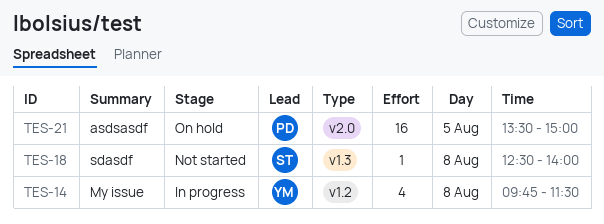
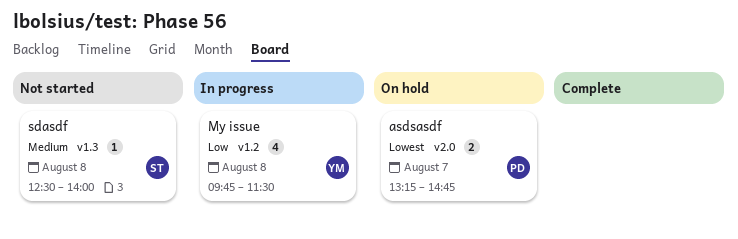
asdsasdf, estimate: 16 -> 2
asdsasdf, day: Aug 5 -> Aug 7
asdsasdf, begins: 13:30 -> 13:15
asdsasdf, ends: 15:00 -> 14:45

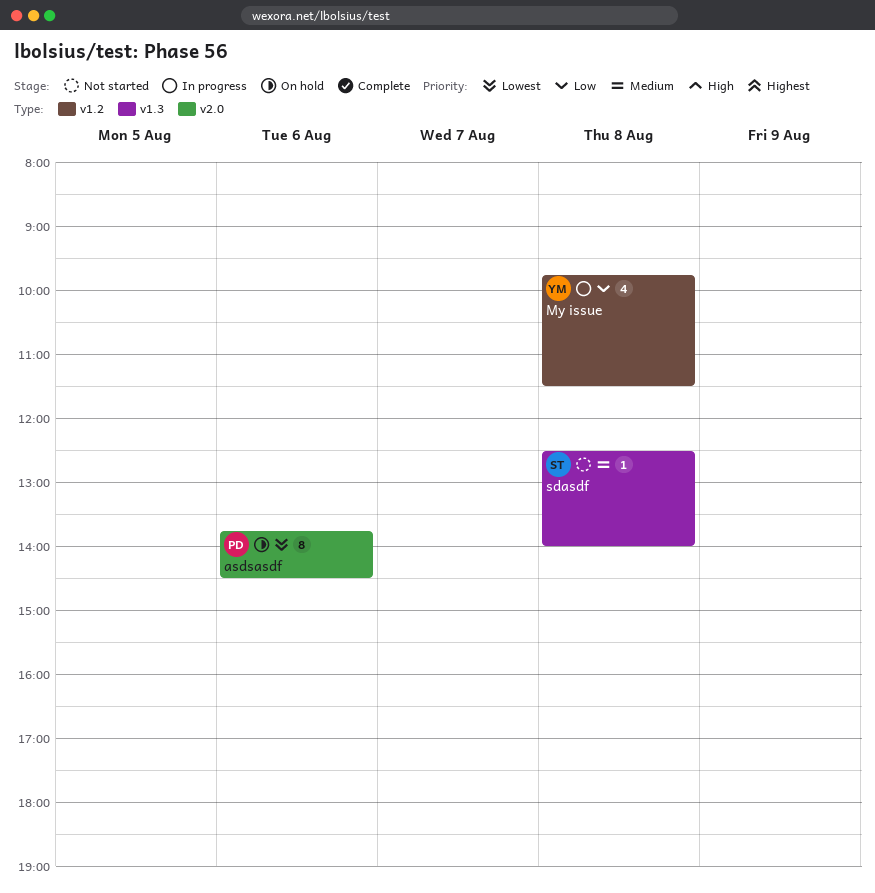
asdsasdf, estimate: 2 -> 8
asdsasdf, day: Aug 7 -> Aug 6
asdsasdf, begins: 13:15 -> 13:45
asdsasdf, ends: 14:45 -> 14:30

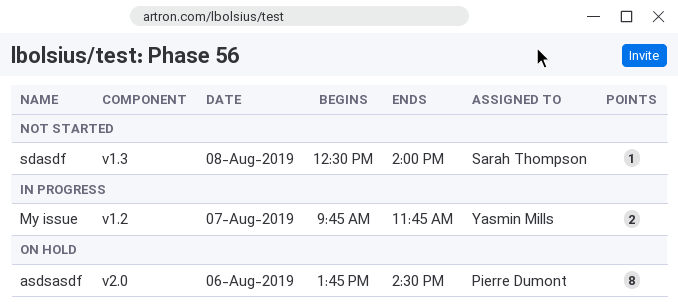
My issue, estimate: 4 -> 2
My issue, day: Aug 8 -> Aug 7
My issue, ends: 11:30 -> 11:45

